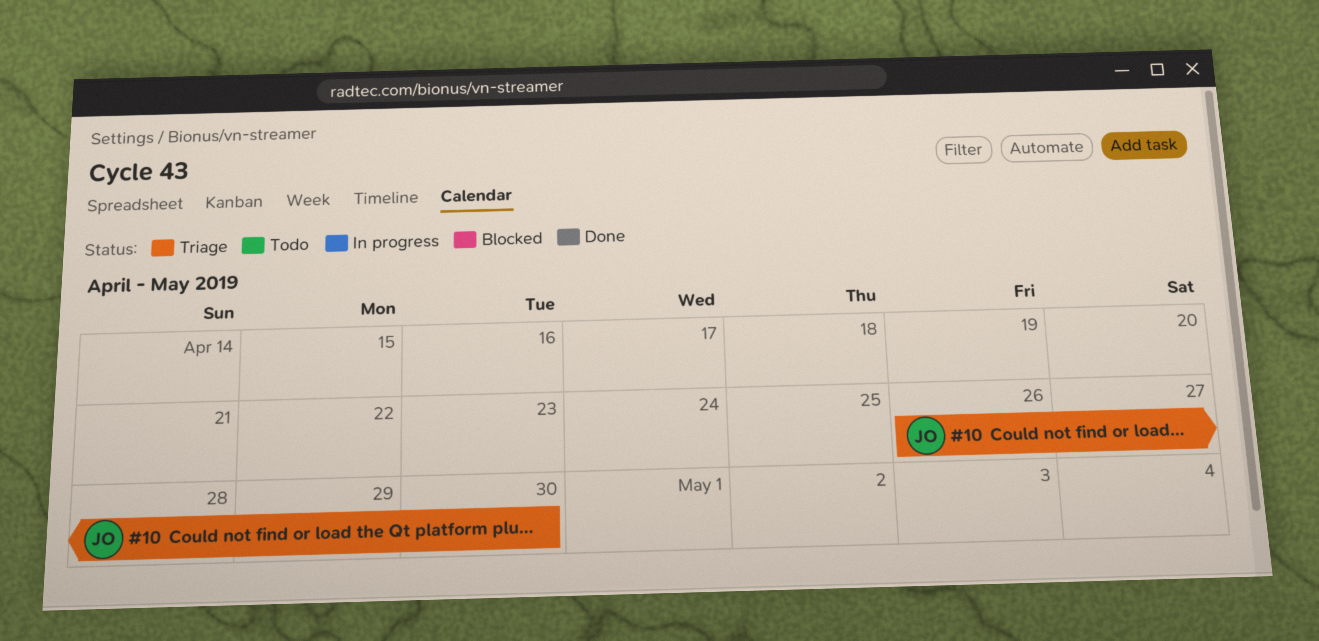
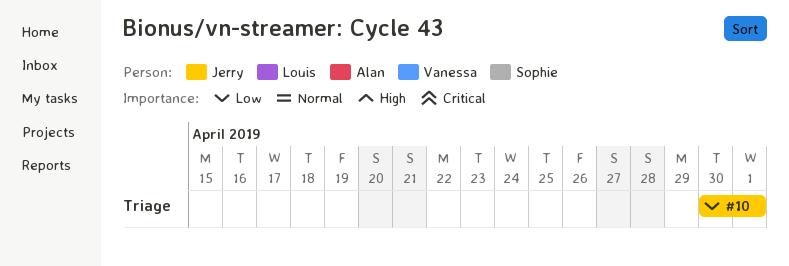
#10, start: Apr 26 -> Apr 30
#10, due: Apr 30 -> May 1

